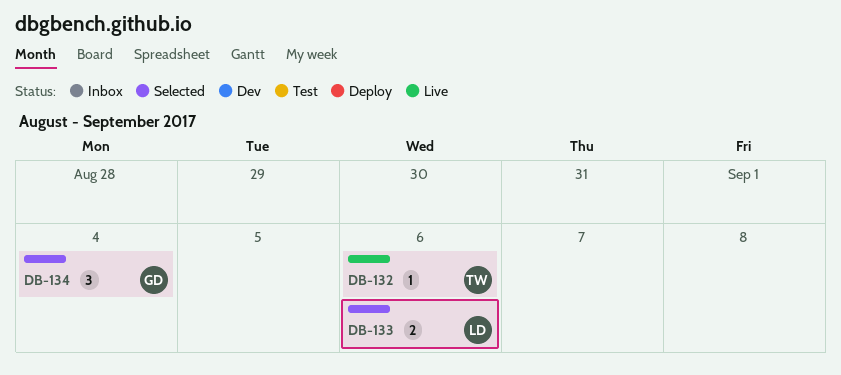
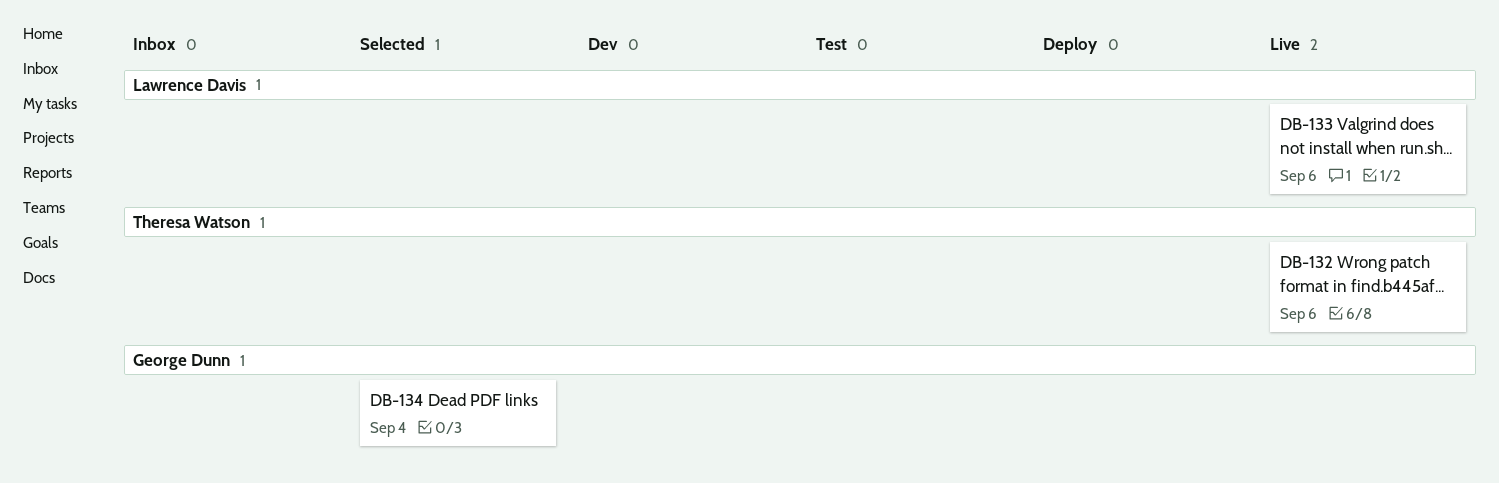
DB-133, status: Selected -> Live

